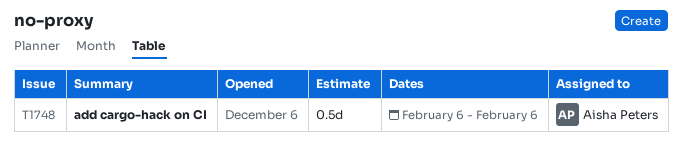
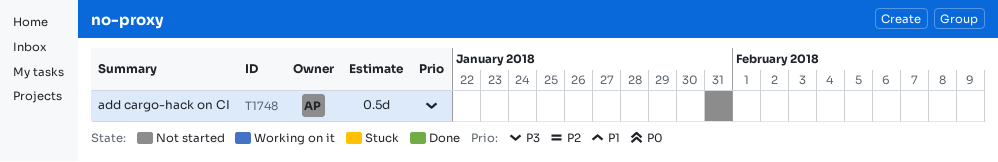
T1748, start: Feb 6 -> Jan 31
T1748, due: Feb 6 -> Jan 31

